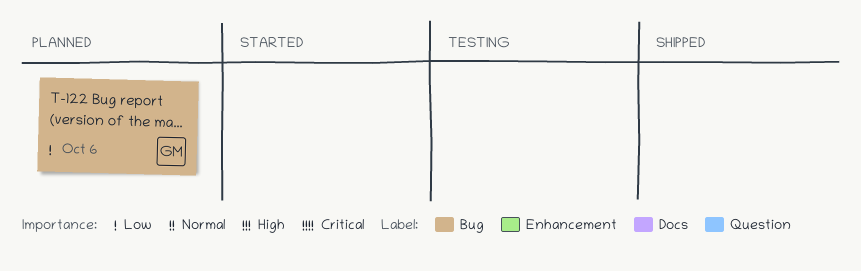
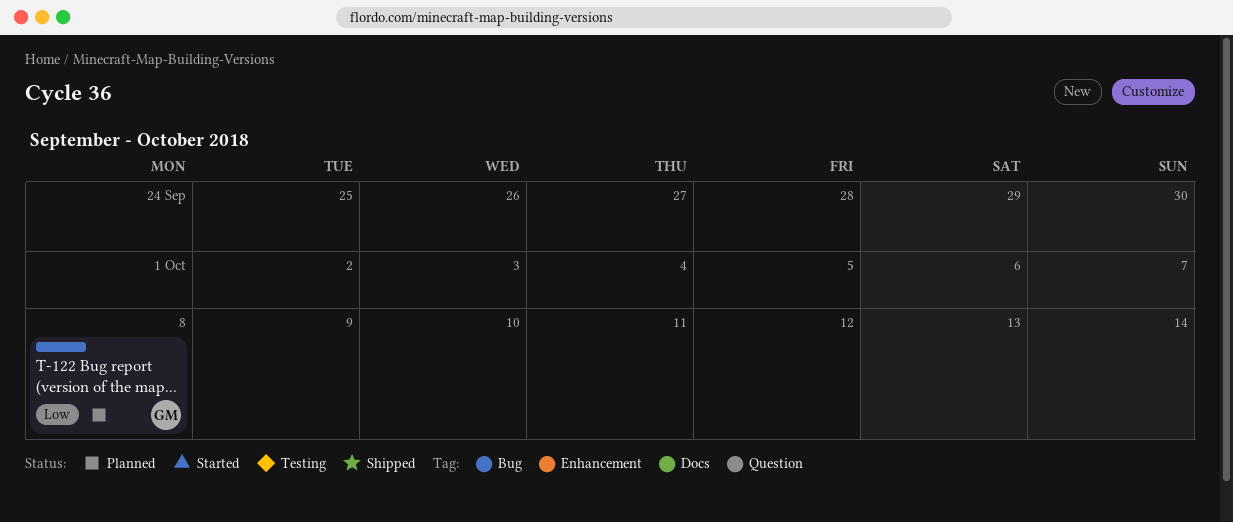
T-122, due: Oct 6 -> Oct 8

